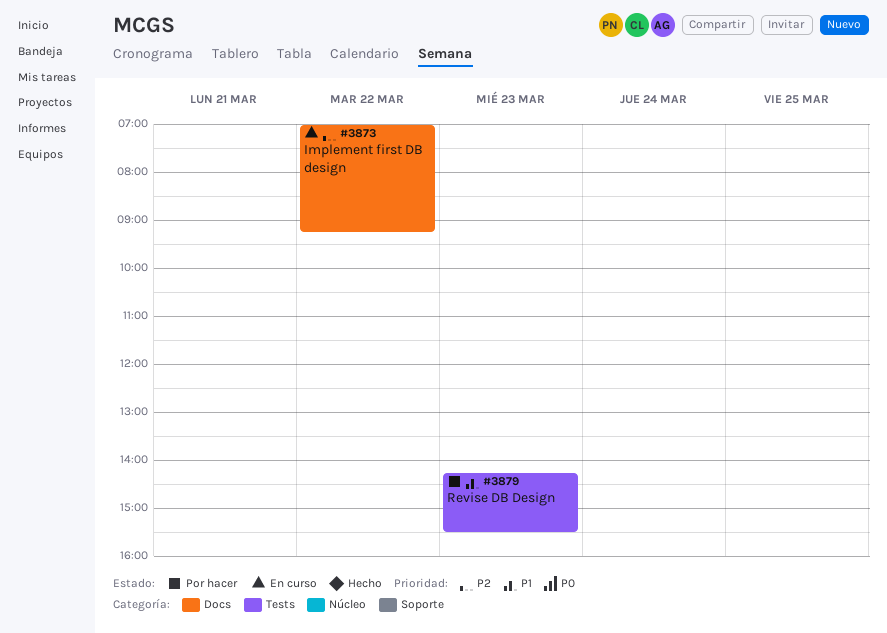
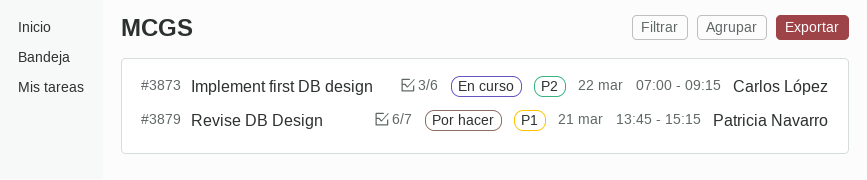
#3879, day: Mar 23 -> Mar 21
#3879, begins: 14:15 -> 13:45
#3879, ends: 15:30 -> 15:15

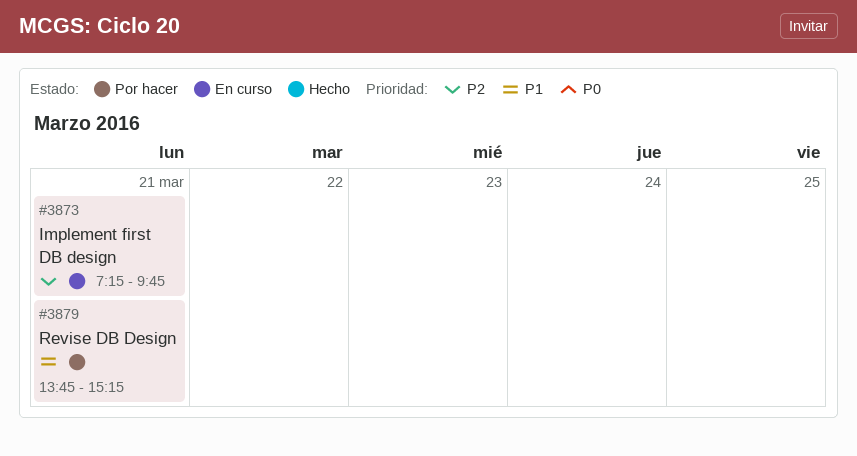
#3873, day: Mar 22 -> Mar 21
#3873, begins: 07:00 -> 07:15
#3873, ends: 09:15 -> 09:45

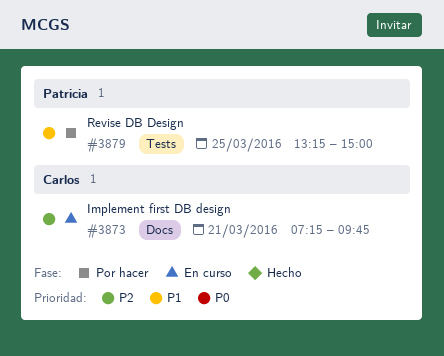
#3879, day: Mar 21 -> Mar 25
#3879, begins: 13:45 -> 13:15
#3879, ends: 15:15 -> 15:00

